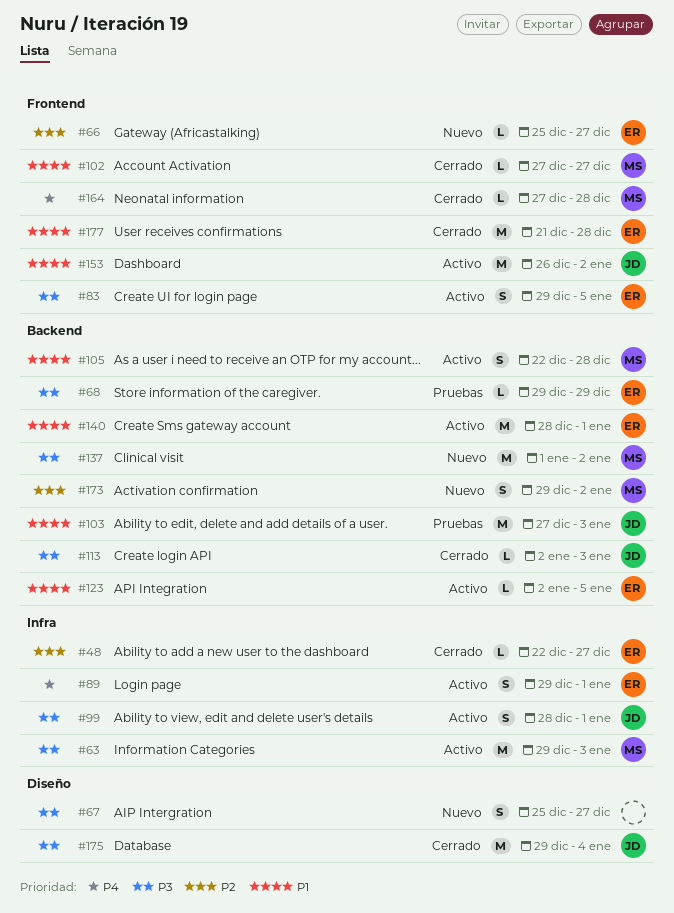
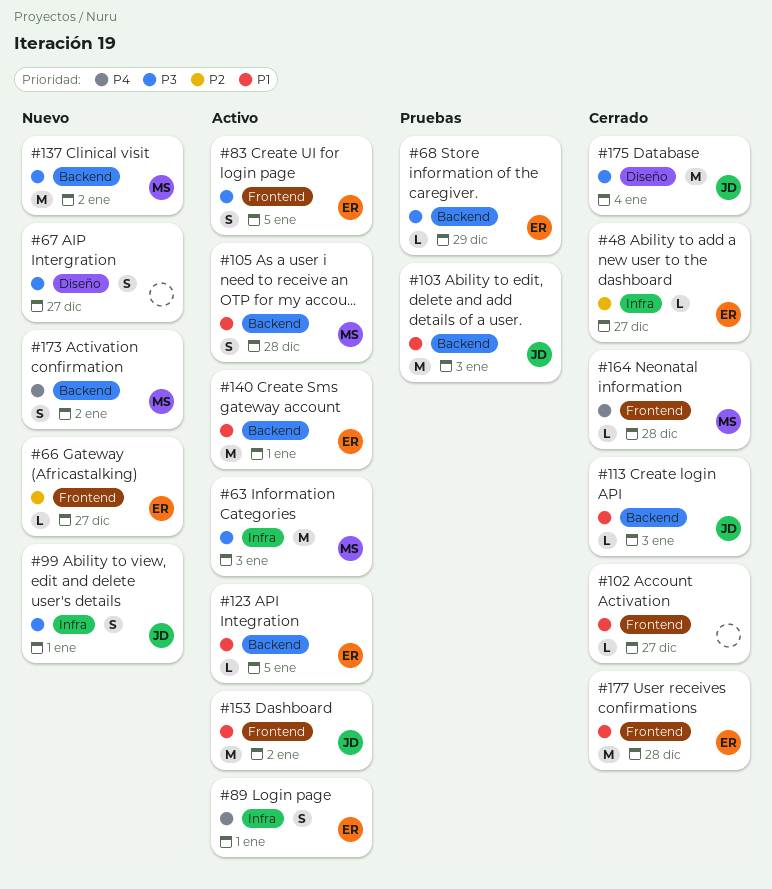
#99, status: Activo -> Nuevo
#102, owner: MS -> none
#113, priority: P3 -> P1
#173, priority: P2 -> P4

